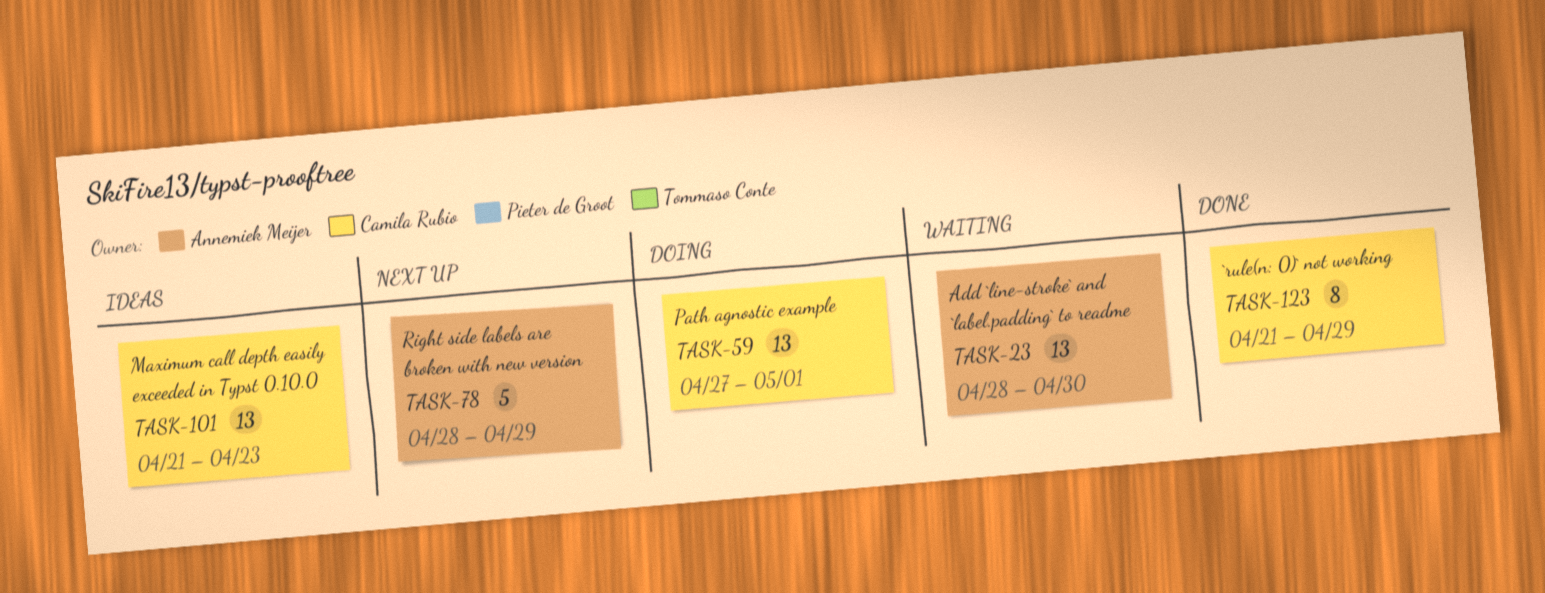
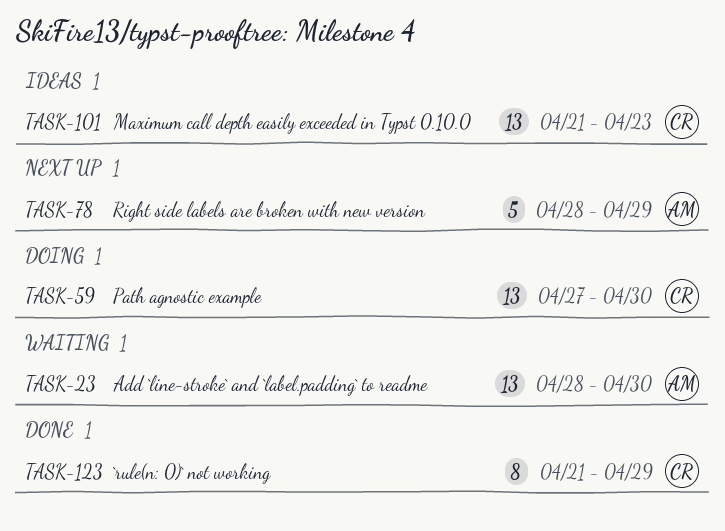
TASK-59, due: May 1 -> Apr 30

